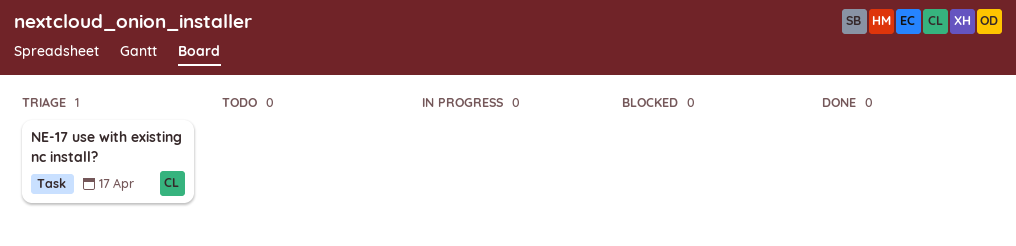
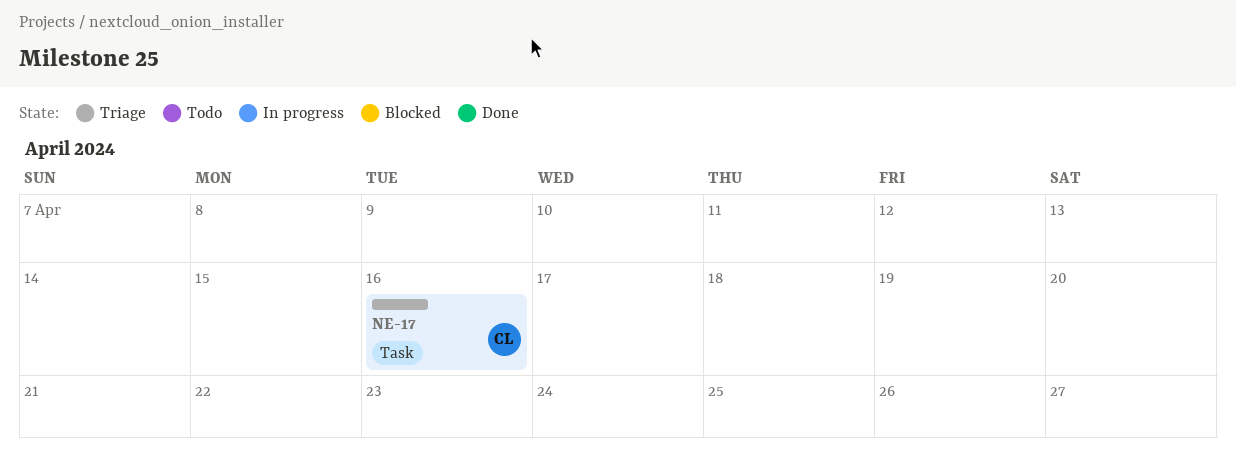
NE-17, due: Apr 17 -> Apr 16

